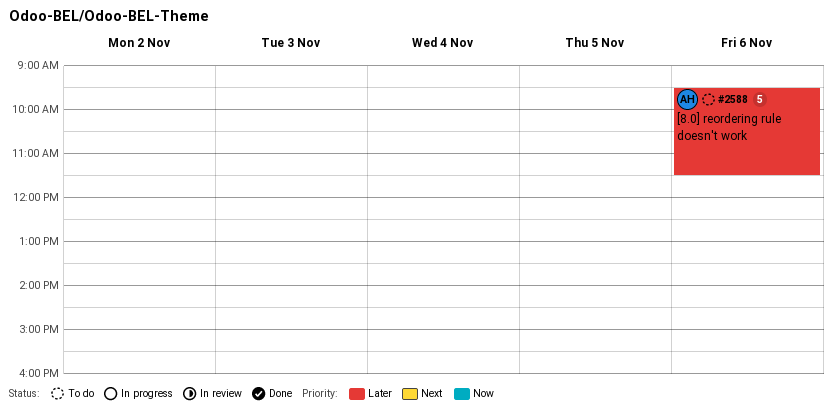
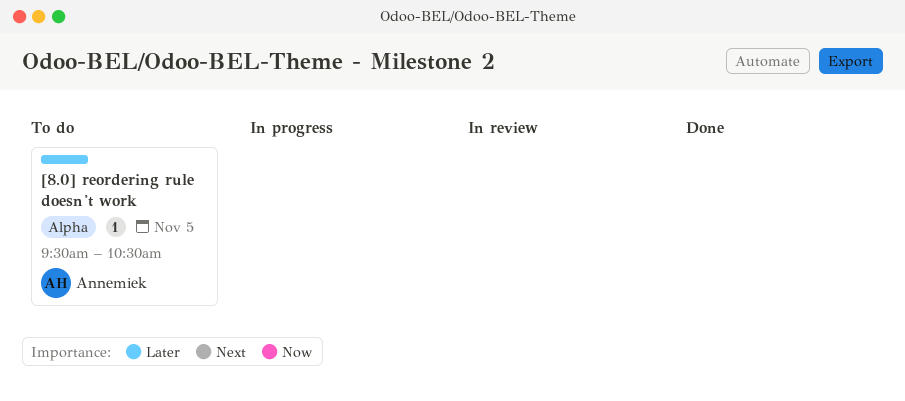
[8.0] reordering rule doesn't work, estimate: 5 -> 1
[8.0] reordering rule doesn't work, day: Nov 6 -> Nov 5
[8.0] reordering rule doesn't work, ends: 11:30 -> 10:30

